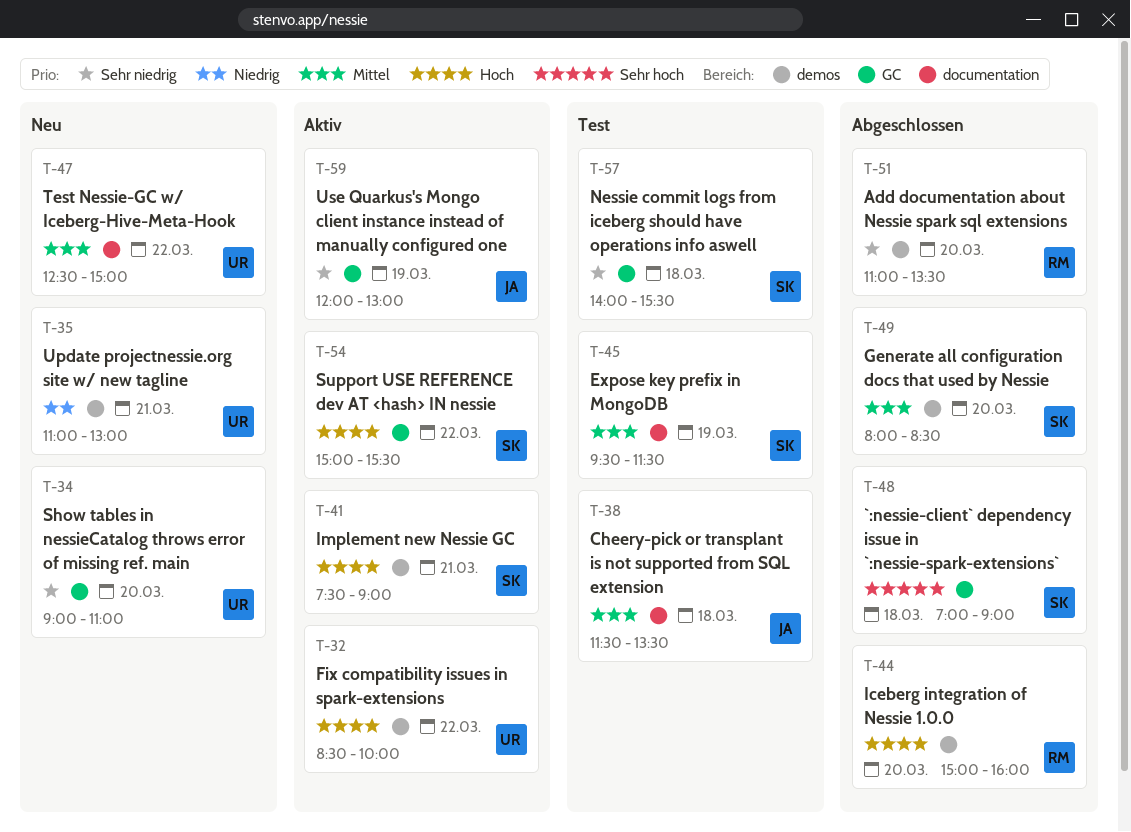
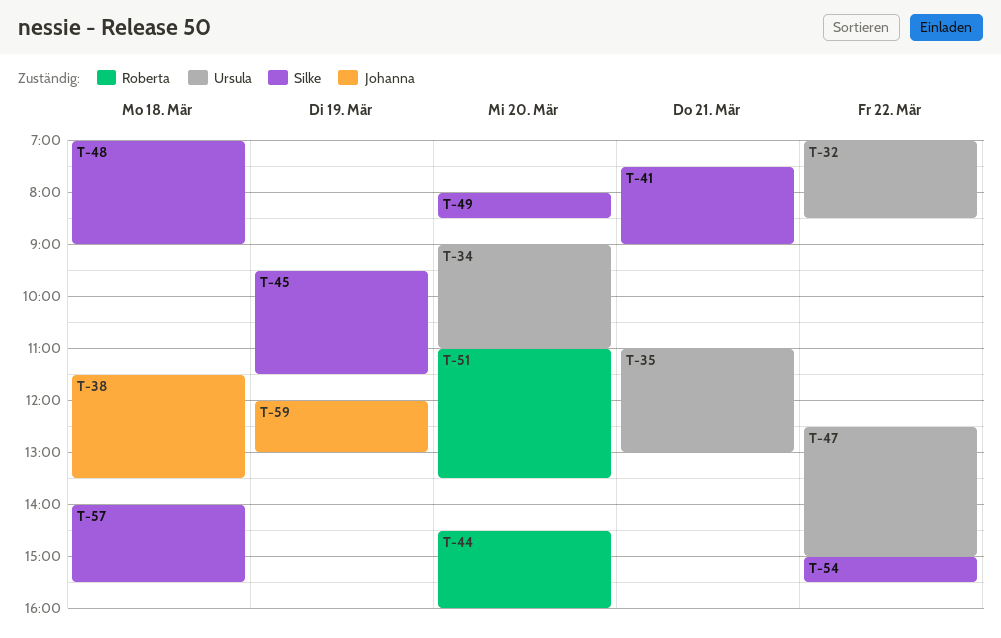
T-32, begins: 08:30 -> 07:00
T-32, ends: 10:00 -> 08:30
T-44, begins: 15:00 -> 14:30

